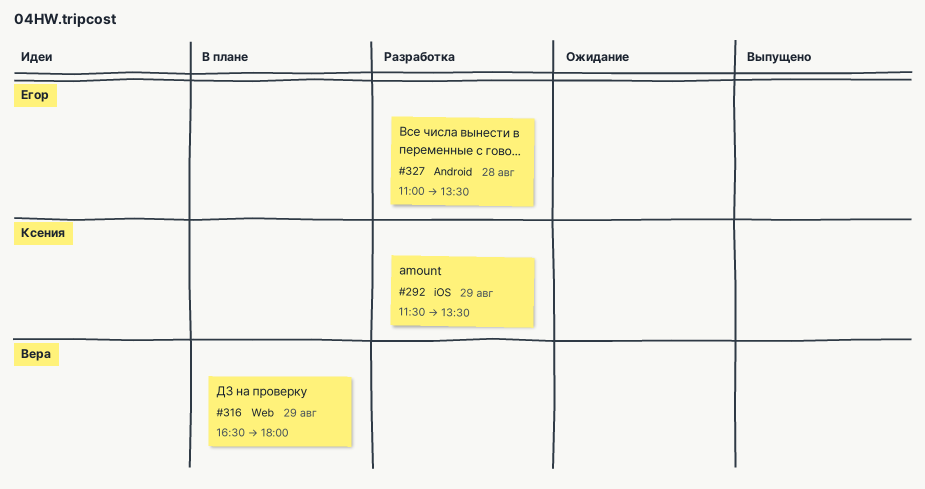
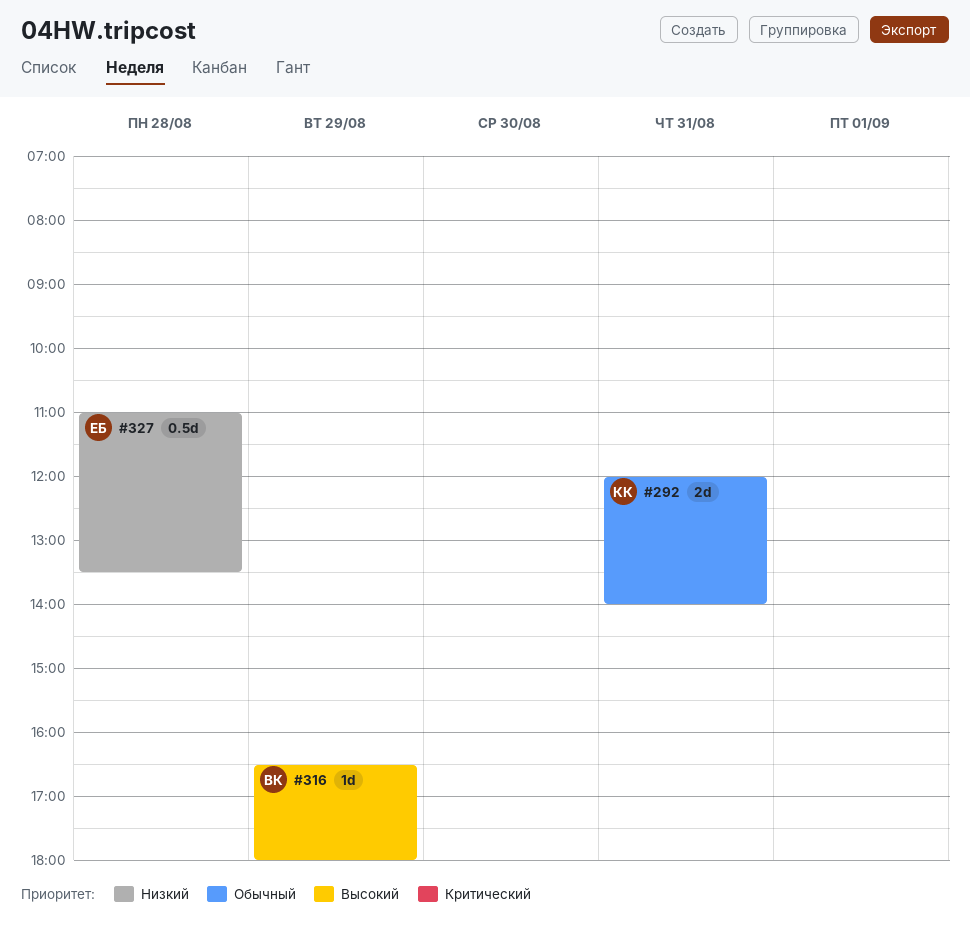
#292, day: Aug 29 -> Aug 31
#292, begins: 11:30 -> 12:00
#292, ends: 13:30 -> 14:00

